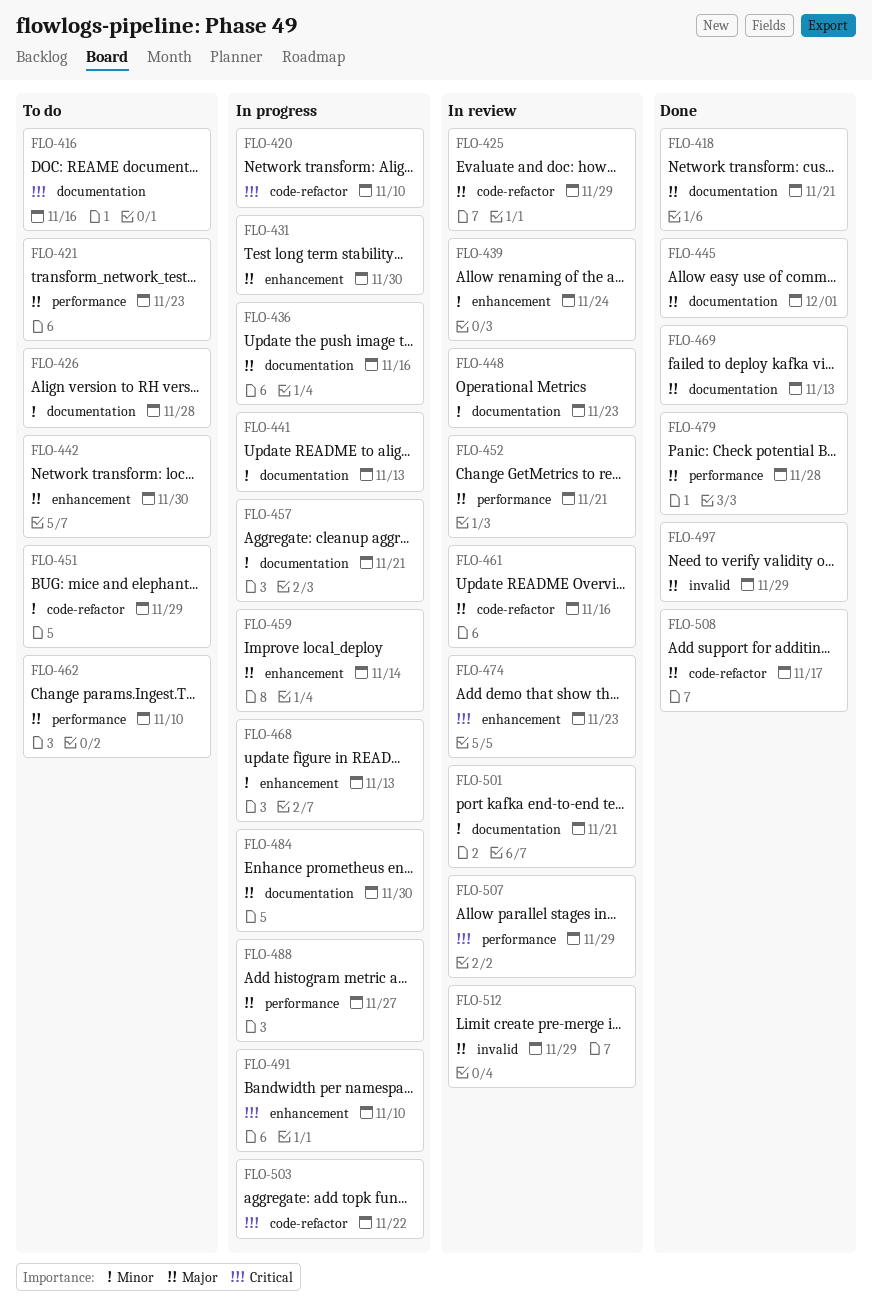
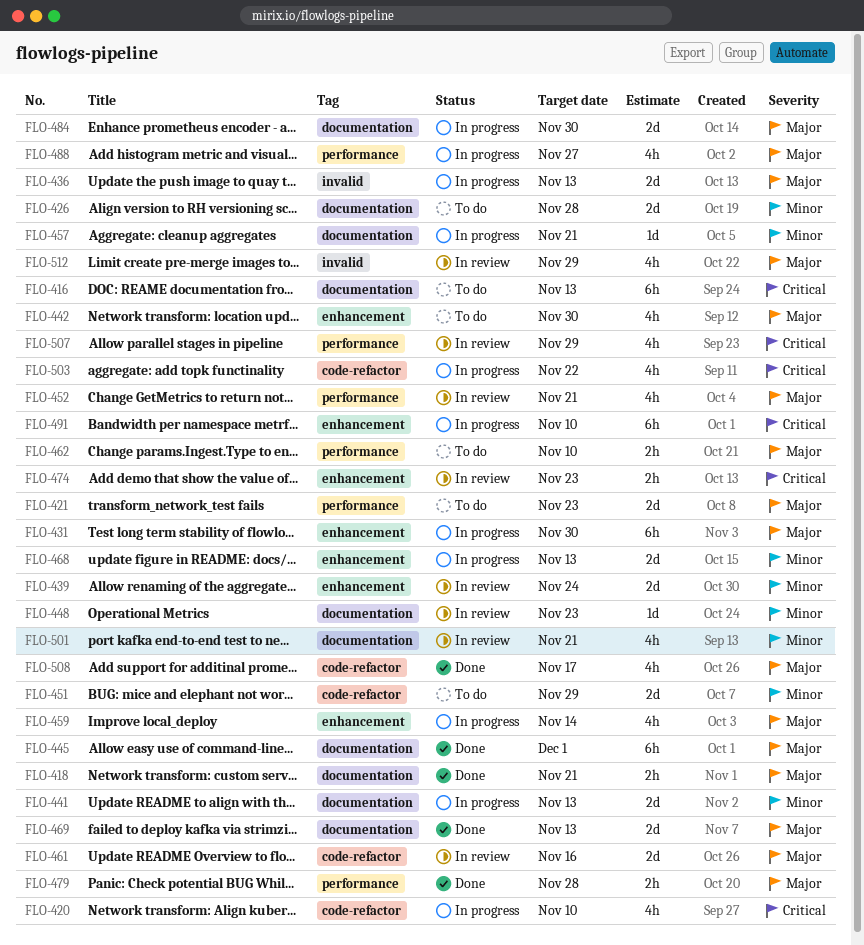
FLO-416, due: Nov 16 -> Nov 13
FLO-425: present -> none
FLO-436, label: documentation -> invalid
FLO-436, due: Nov 16 -> Nov 13
FLO-497: present -> none

